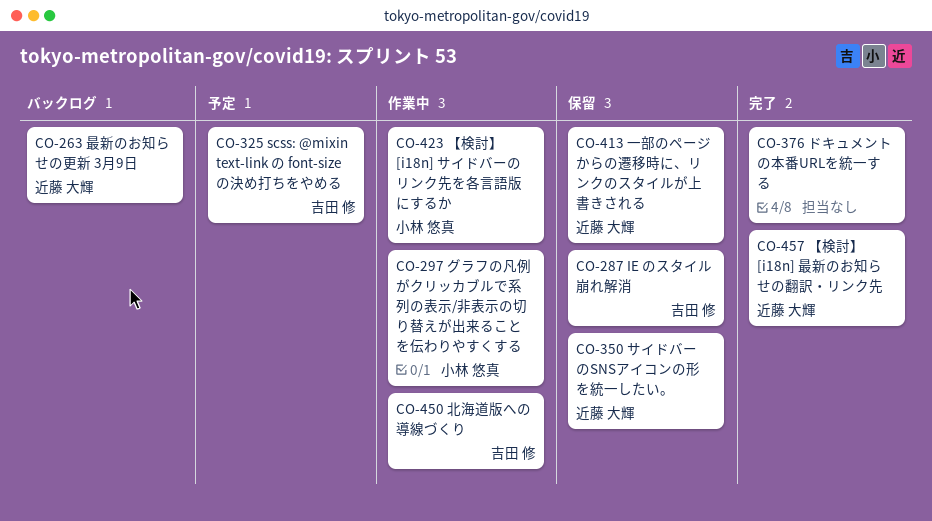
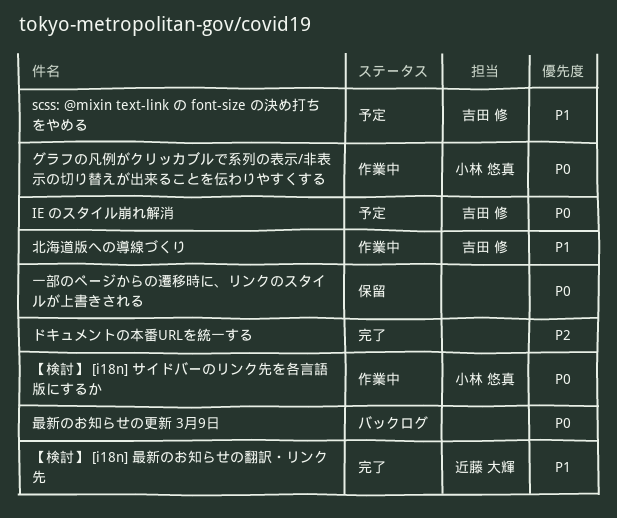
IE のスタイル崩れ解消, status: 保留 -> 予定
サイドバーのSNSアイコンの形を統一したい。: present -> none
一部のページからの遷移時に、リンクのスタイルが上書きされる, owner: 近藤 大輝 -> none
最新のお知らせの更新 3月9日, owner: 近藤 大輝 -> none

